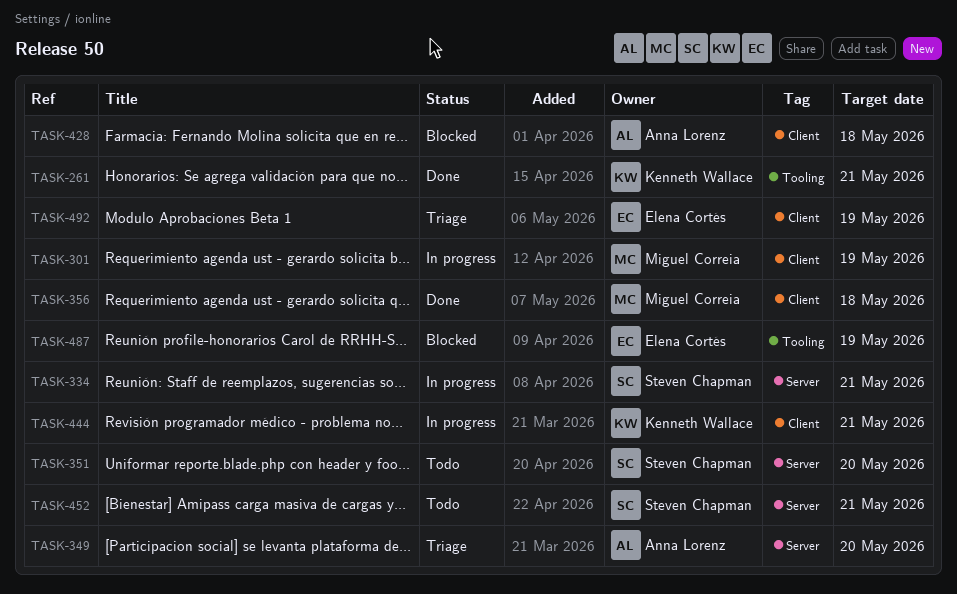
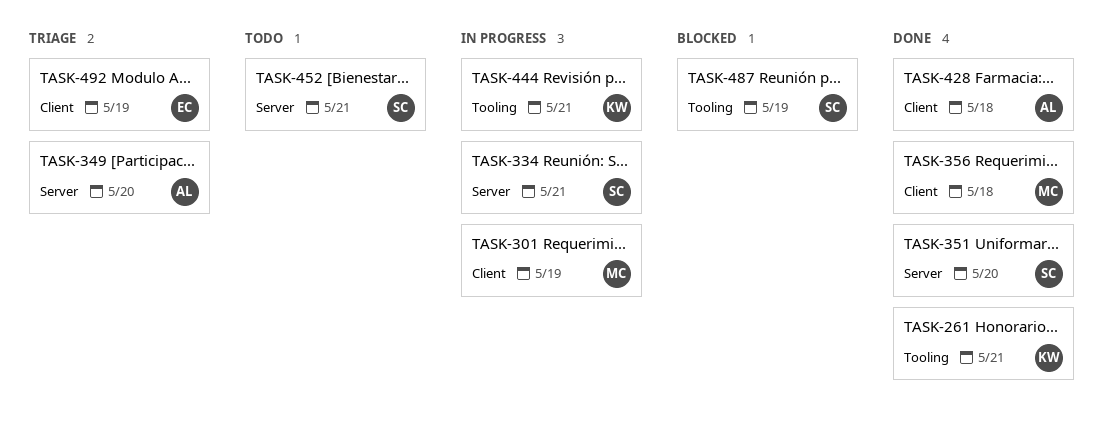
TASK-351, status: Todo -> Done
TASK-428, status: Blocked -> Done
TASK-444, label: Client -> Tooling
TASK-487, owner: Elena Cortés -> Steven Chapman

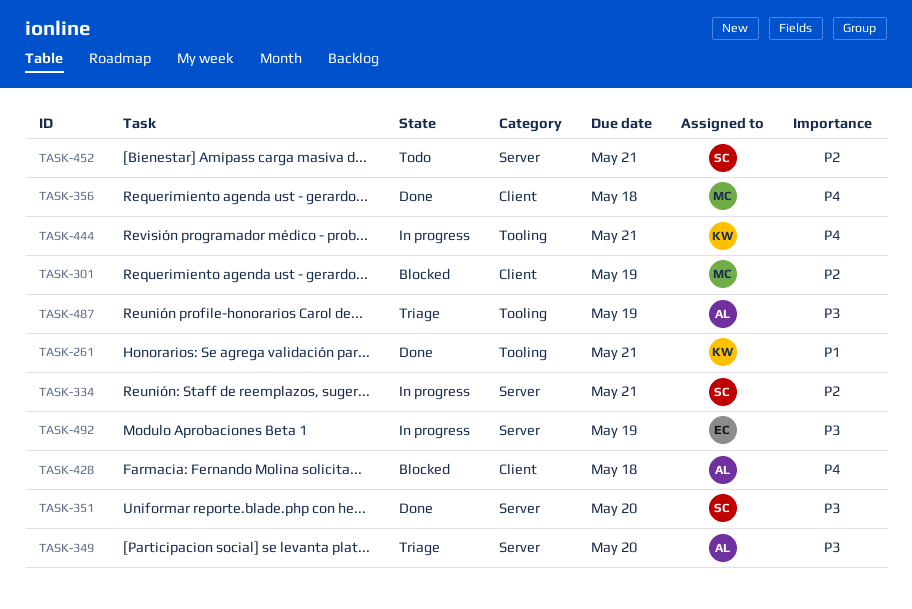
TASK-301, status: In progress -> Blocked
TASK-428, status: Done -> Blocked
TASK-487, status: Blocked -> Triage
TASK-487, owner: SC -> AL
TASK-492, status: Triage -> In progress
TASK-492, label: Client -> Server

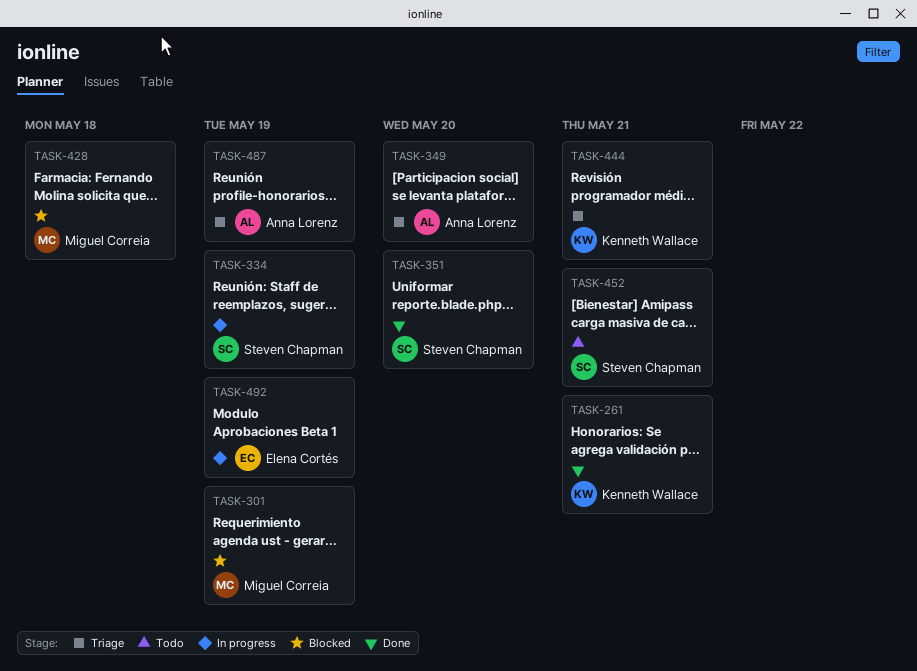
TASK-334, due: May 21 -> May 19
TASK-356: present -> none
TASK-428, owner: Anna Lorenz -> Miguel Correia
TASK-444, status: In progress -> Triage

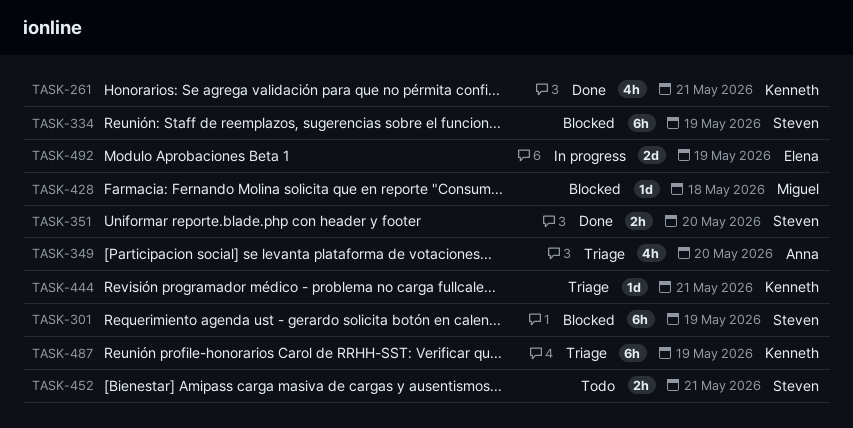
TASK-301, owner: Miguel Correia -> Steven Chapman
TASK-334, status: In progress -> Blocked
TASK-487, owner: Anna Lorenz -> Kenneth Wallace

